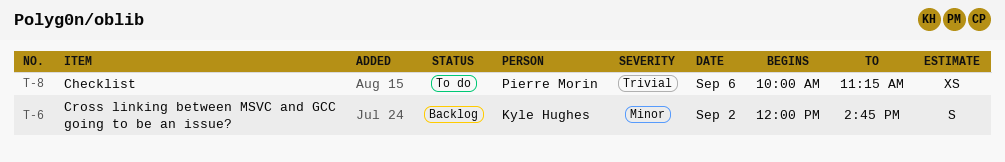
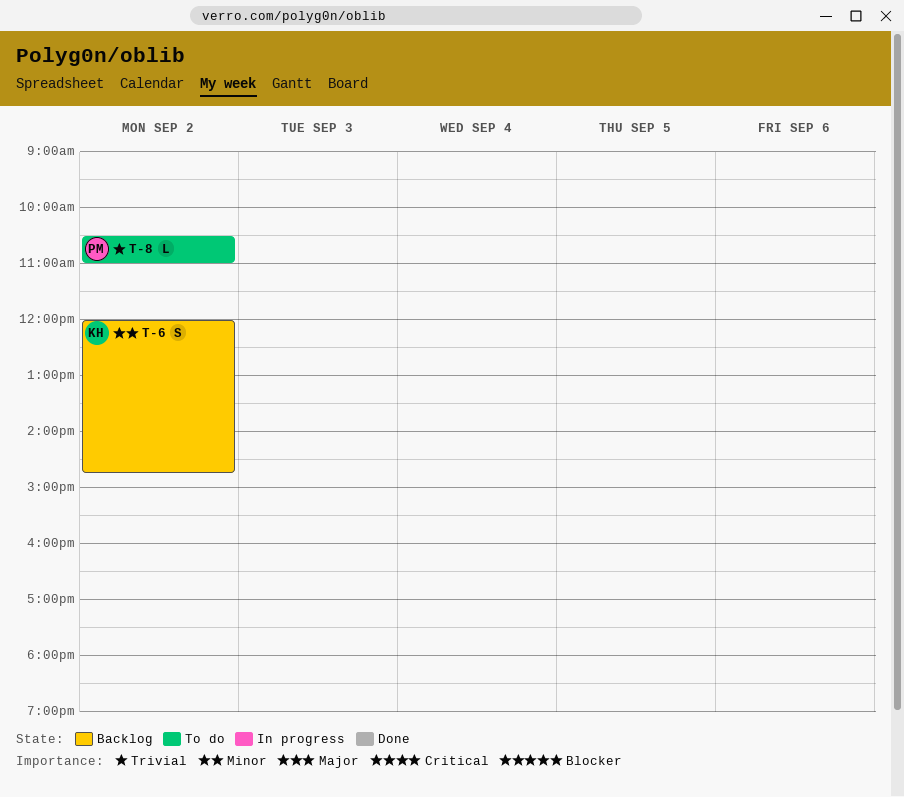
T-8, estimate: XS -> L
T-8, day: Sep 6 -> Sep 2
T-8, begins: 10:00 -> 10:30
T-8, ends: 11:15 -> 11:00

